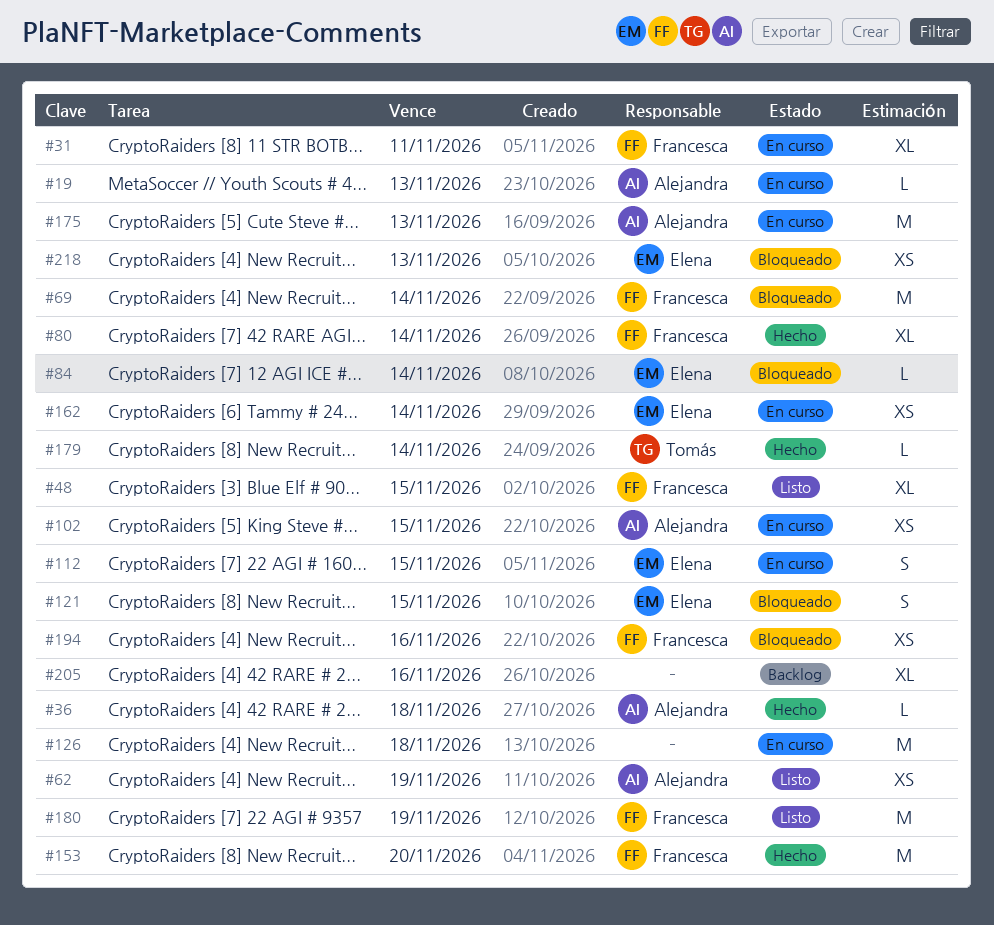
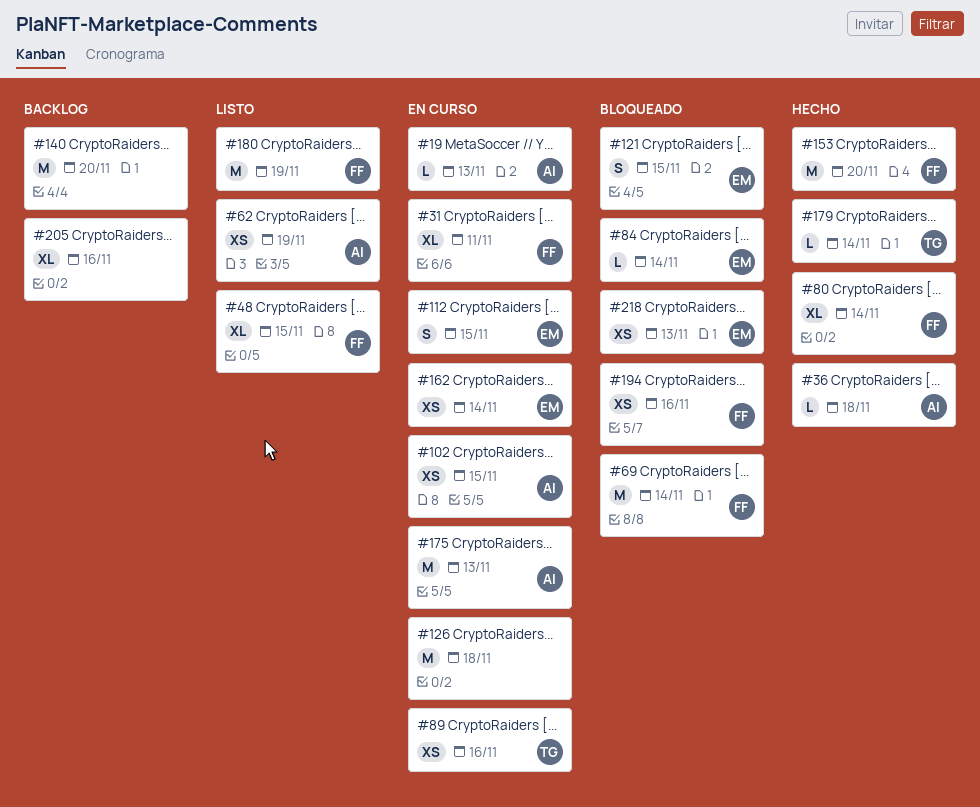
#89: none -> present
#140: none -> present

